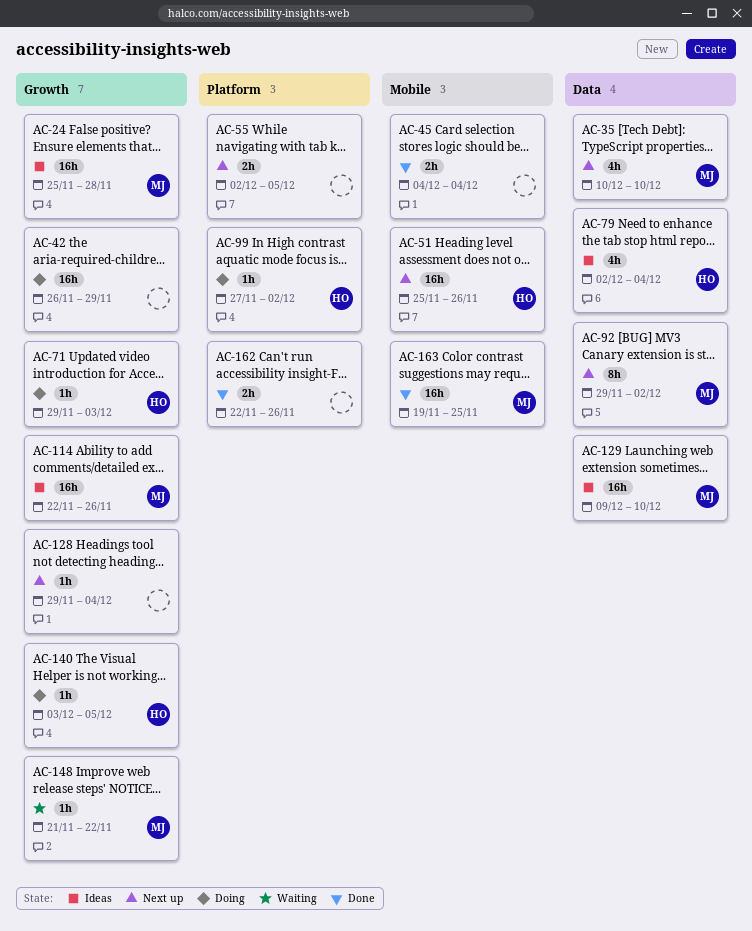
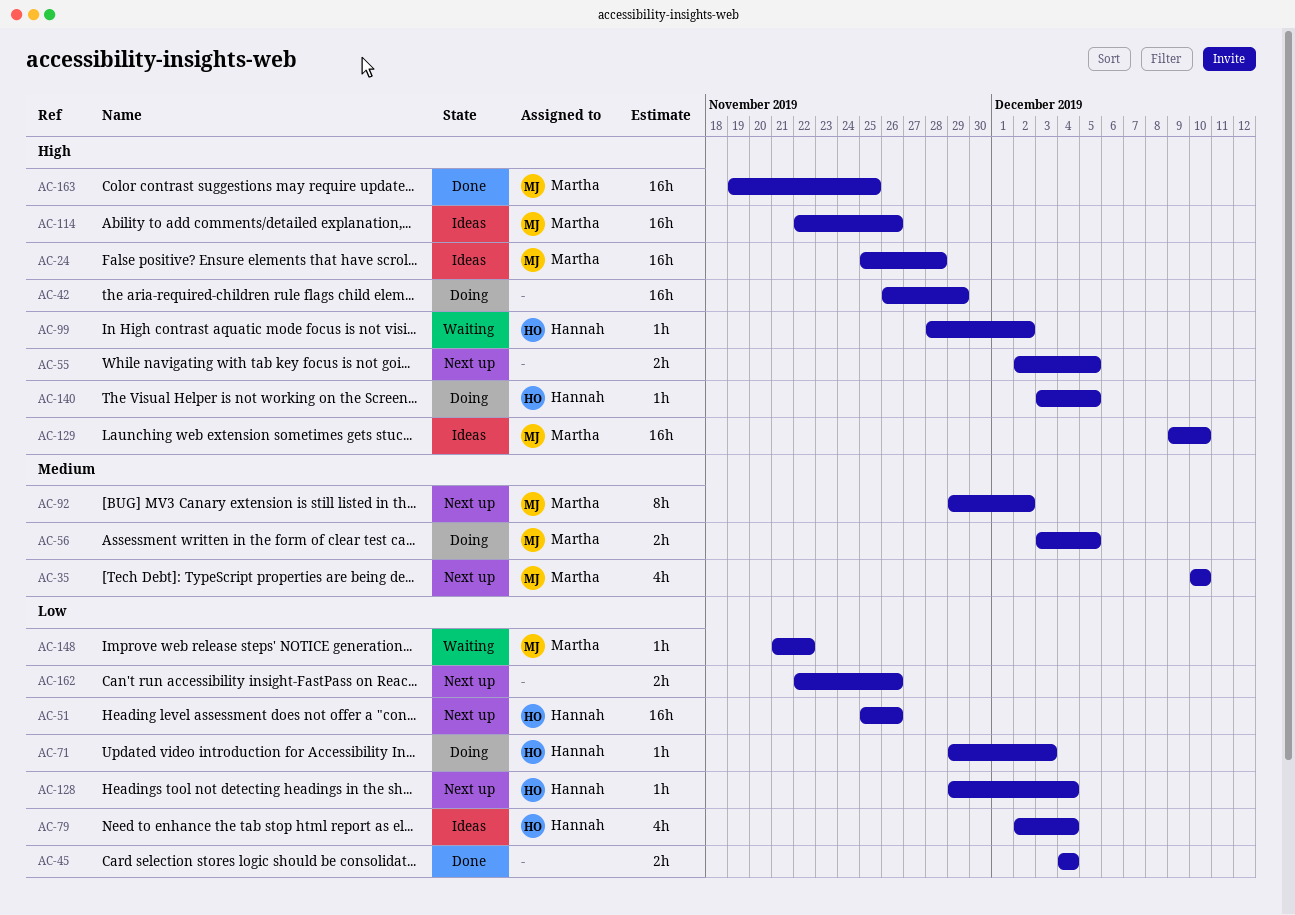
AC-56: none -> present
AC-99, status: Doing -> Waiting
AC-99, start: Nov 27 -> Nov 28
AC-128, owner: none -> Hannah
AC-162, status: Done -> Next up

